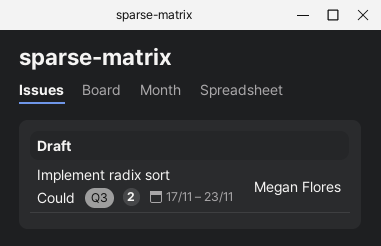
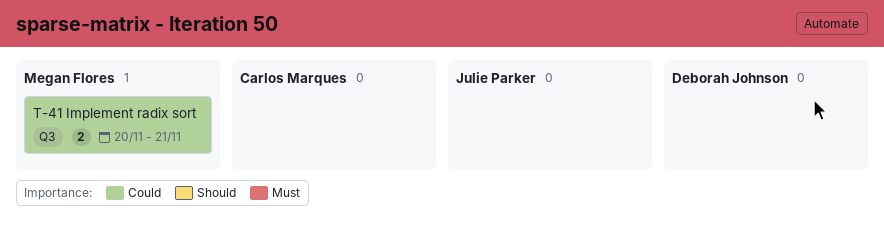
Implement radix sort, start: Nov 17 -> Nov 20
Implement radix sort, due: Nov 23 -> Nov 21

